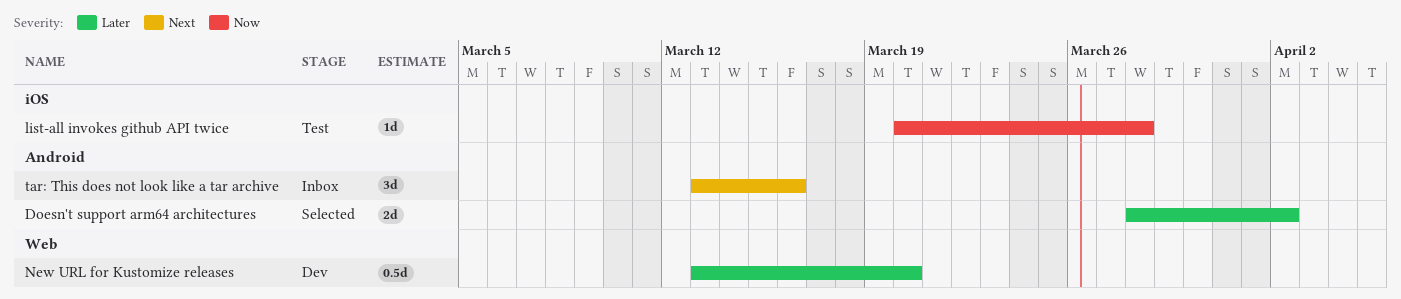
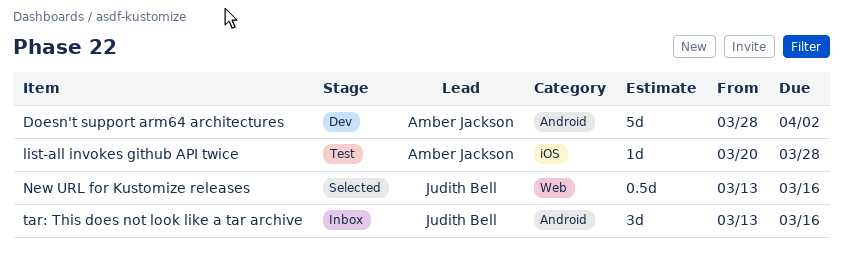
Doesn't support arm64 architectures, status: Selected -> Dev
Doesn't support arm64 architectures, estimate: 2d -> 5d
New URL for Kustomize releases, status: Dev -> Selected
New URL for Kustomize releases, due: Mar 20 -> Mar 16

